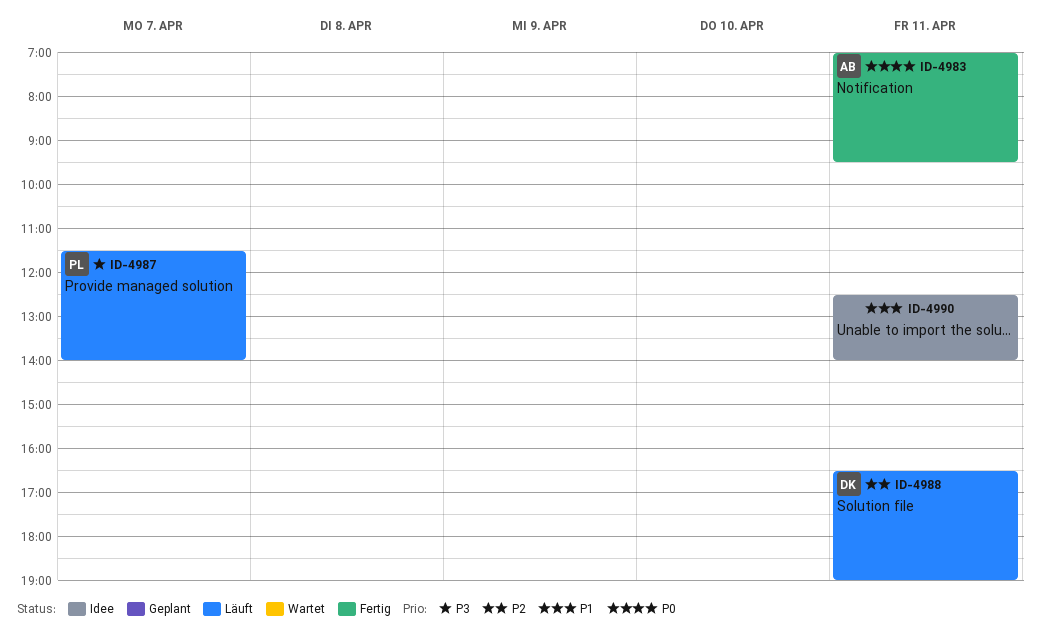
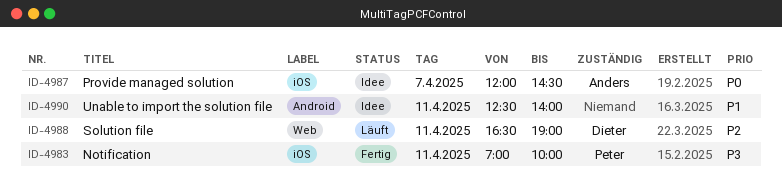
ID-4983, owner: Anders -> Peter
ID-4983, priority: P0 -> P3
ID-4983, ends: 09:30 -> 10:00
ID-4987, status: Läuft -> Idee
ID-4987, owner: Peter -> Anders
ID-4987, priority: P3 -> P0
ID-4987, begins: 11:30 -> 12:00
ID-4987, ends: 14:00 -> 14:30

